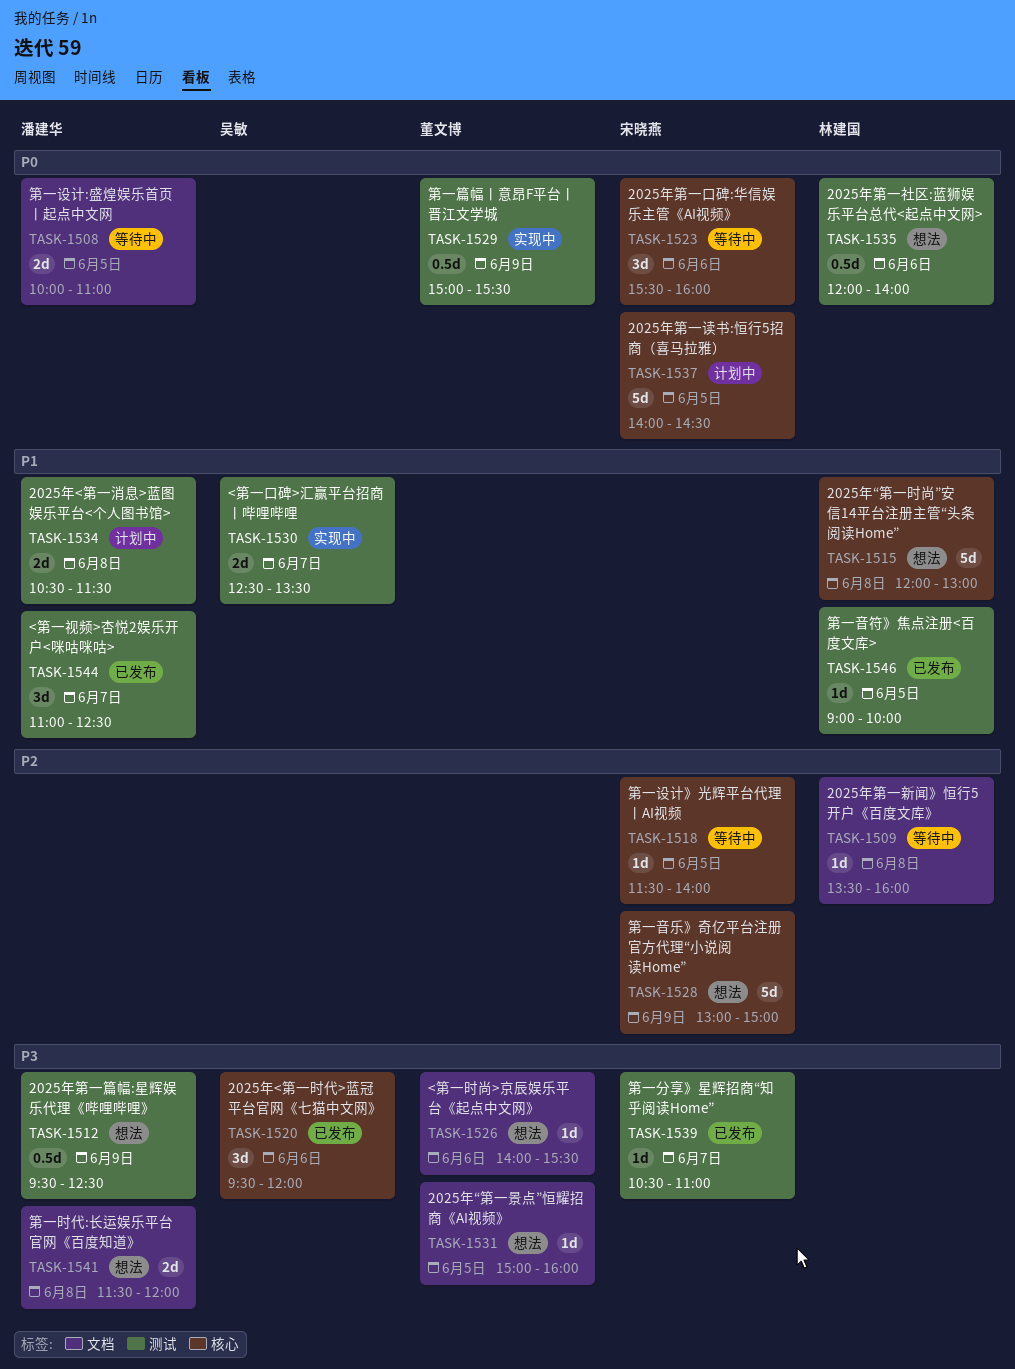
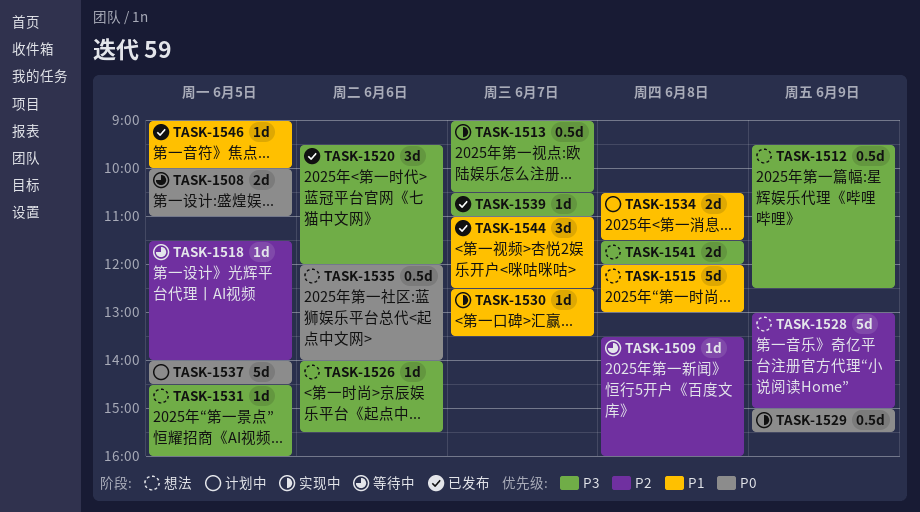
TASK-1513: none -> present
TASK-1523: present -> none
TASK-1530, estimate: 2d -> 1d
TASK-1531, begins: 15:00 -> 14:30

